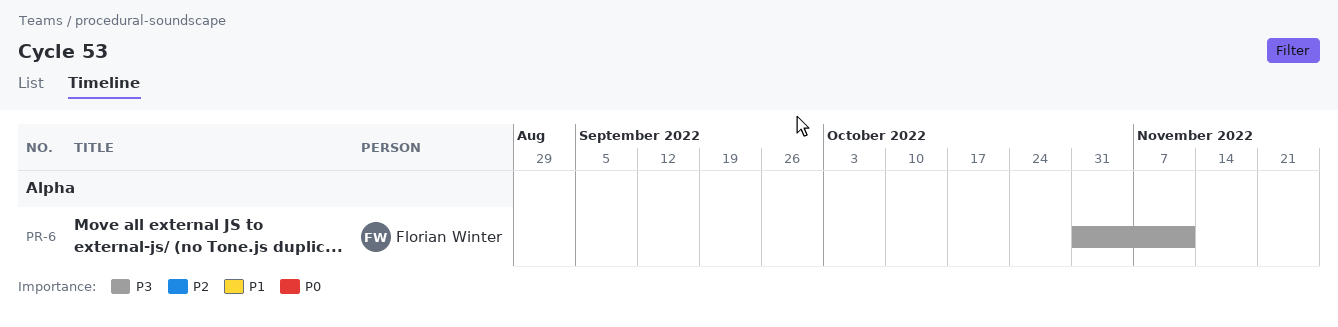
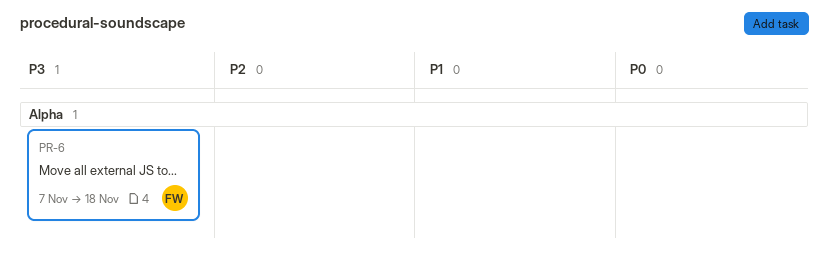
PR-6, start: Oct 31 -> Nov 7
PR-6, due: Nov 11 -> Nov 18

